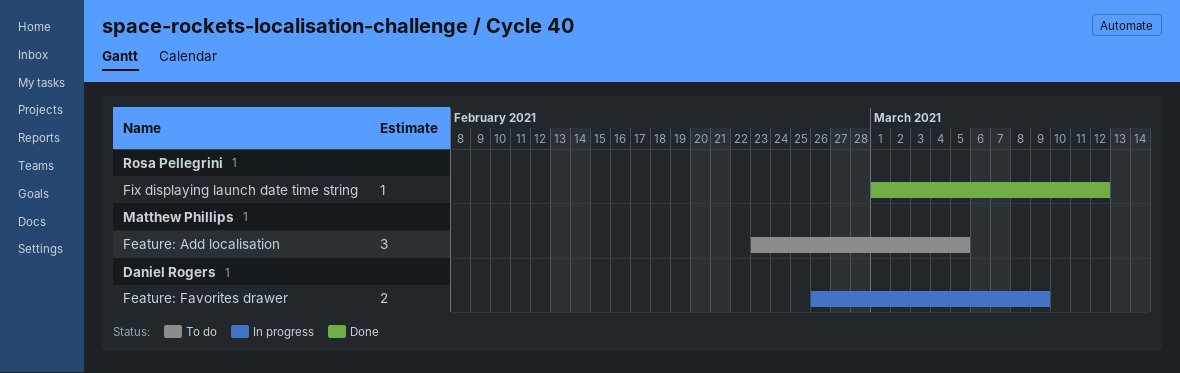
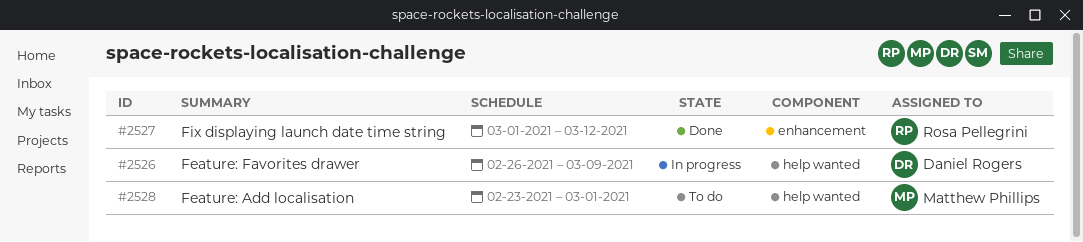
Feature: Add localisation, due: Mar 5 -> Mar 1

